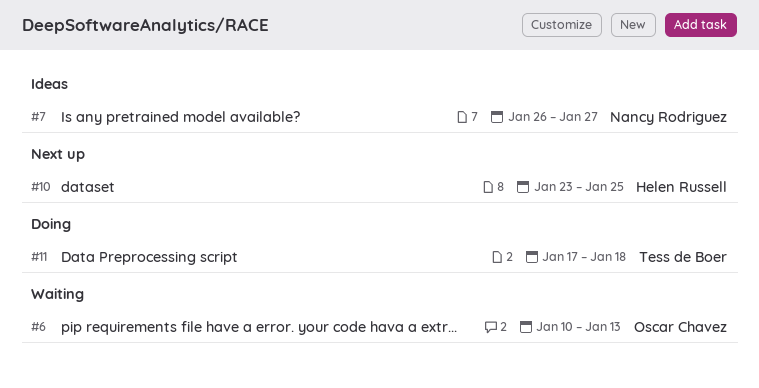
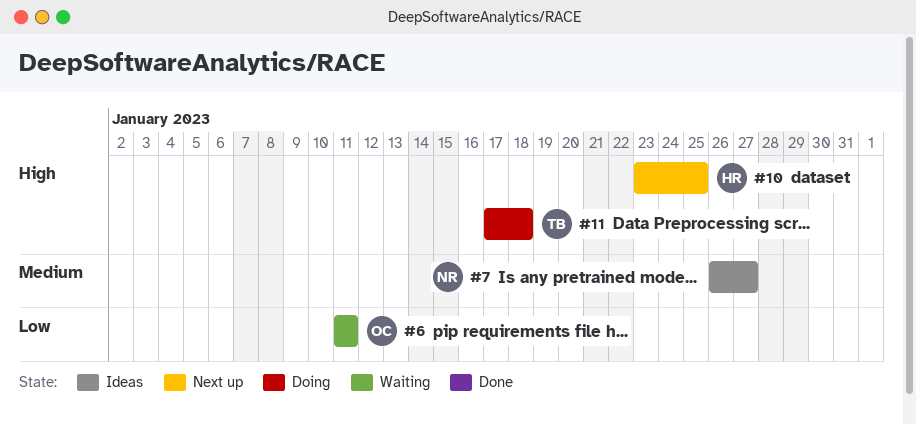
#6, start: Jan 10 -> Jan 11
#6, due: Jan 13 -> Jan 11

